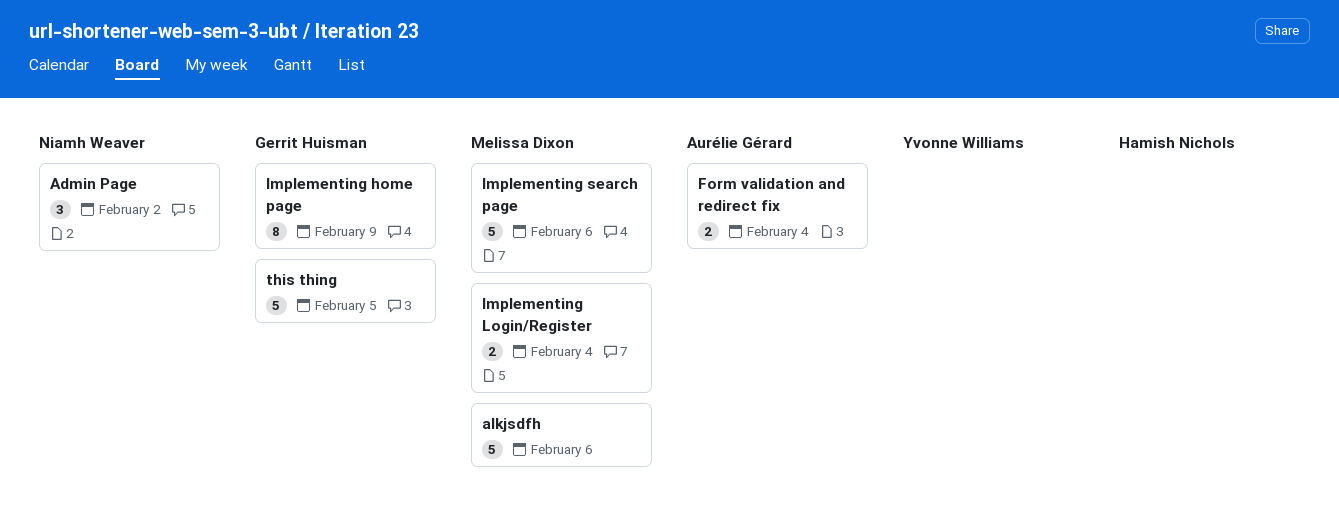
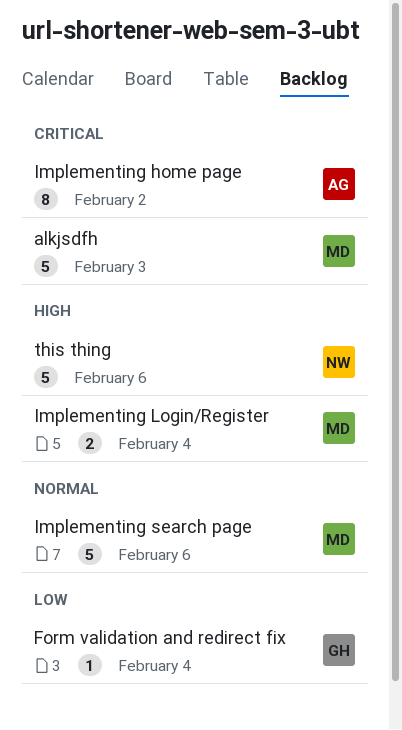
Admin Page: present -> none
alkjsdfh, due: Feb 6 -> Feb 3
Form validation and redirect fix, owner: Aurélie Gérard -> Gerrit Huisman
Form validation and redirect fix, estimate: 2 -> 1
Implementing home page, owner: Gerrit Huisman -> Aurélie Gérard
Implementing home page, due: Feb 9 -> Feb 2
this thing, owner: Gerrit Huisman -> Niamh Weaver
this thing, due: Feb 5 -> Feb 6

